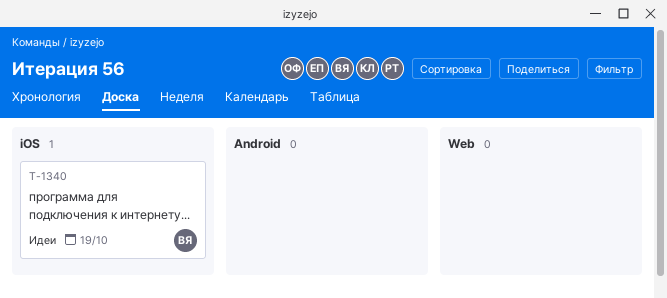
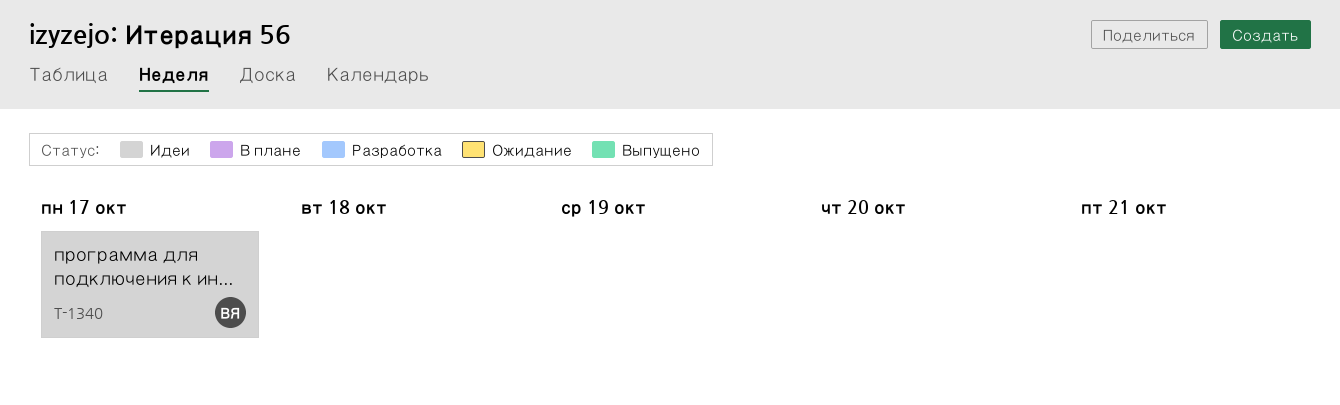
T-1340, due: Oct 19 -> Oct 17

